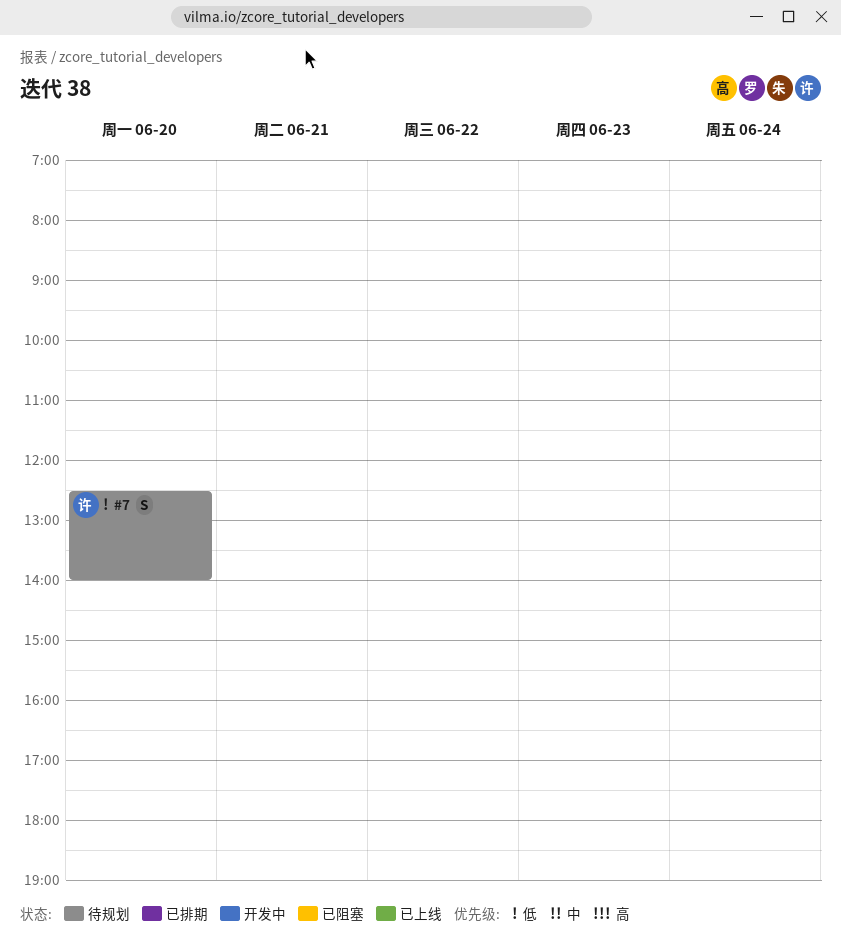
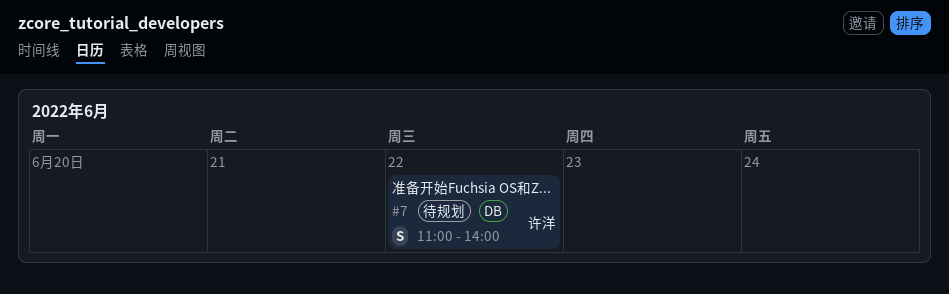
#7, day: Jun 20 -> Jun 22
#7, begins: 12:30 -> 11:00

